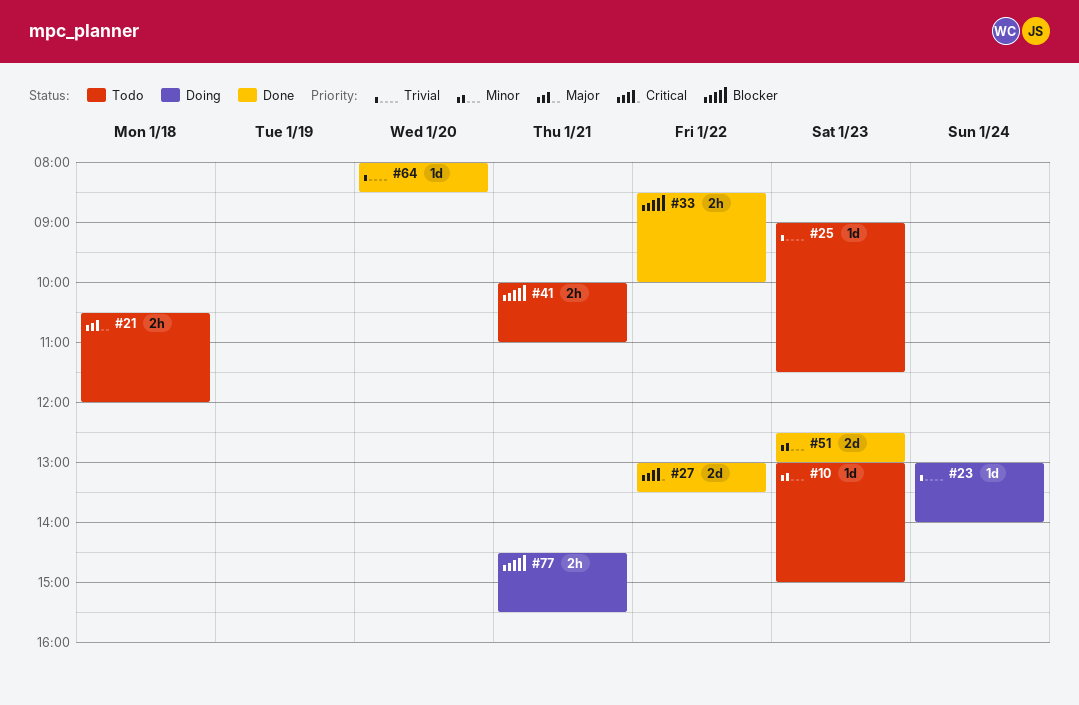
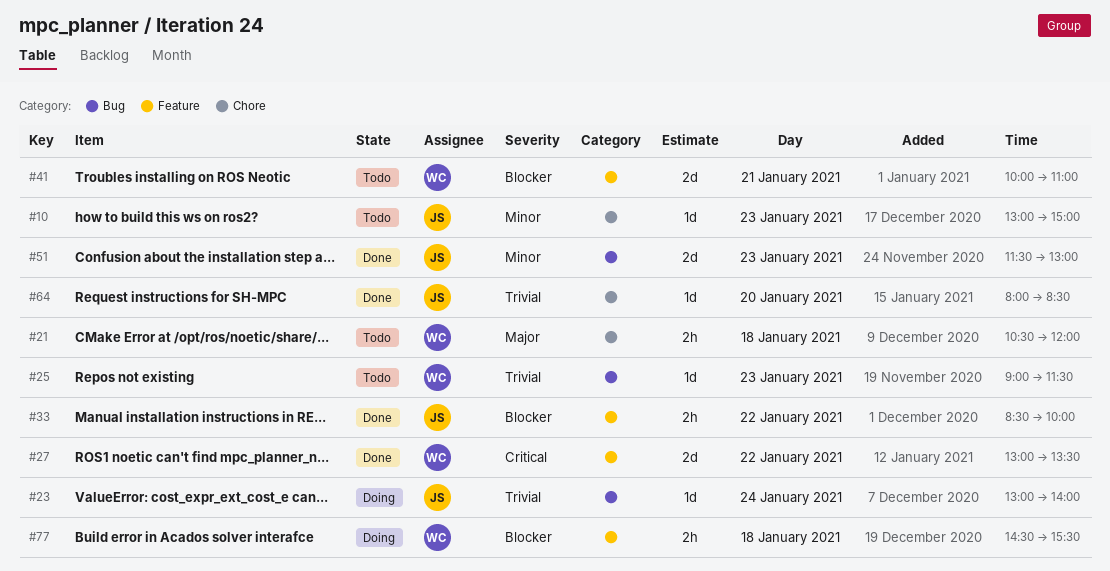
#41, estimate: 2h -> 2d
#51, begins: 12:30 -> 11:30
#77, day: Jan 21 -> Jan 18

